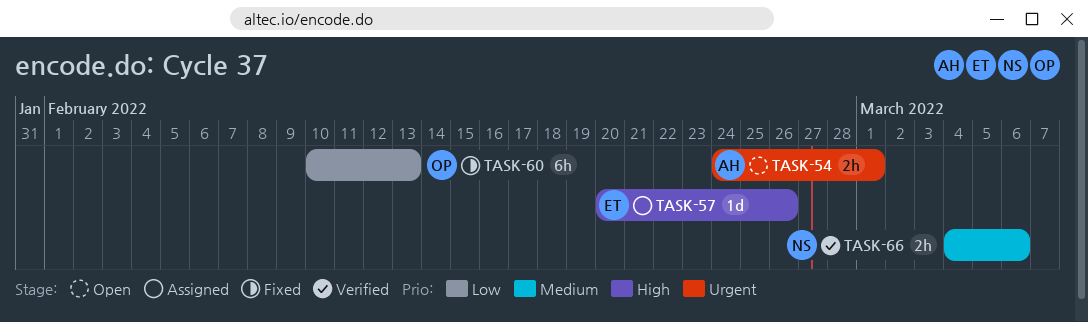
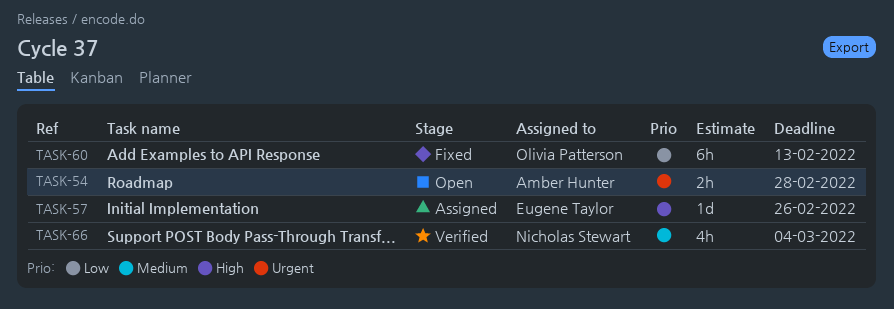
TASK-54, due: Mar 1 -> Feb 28
TASK-66, estimate: 2h -> 4h
TASK-66, due: Mar 6 -> Mar 4

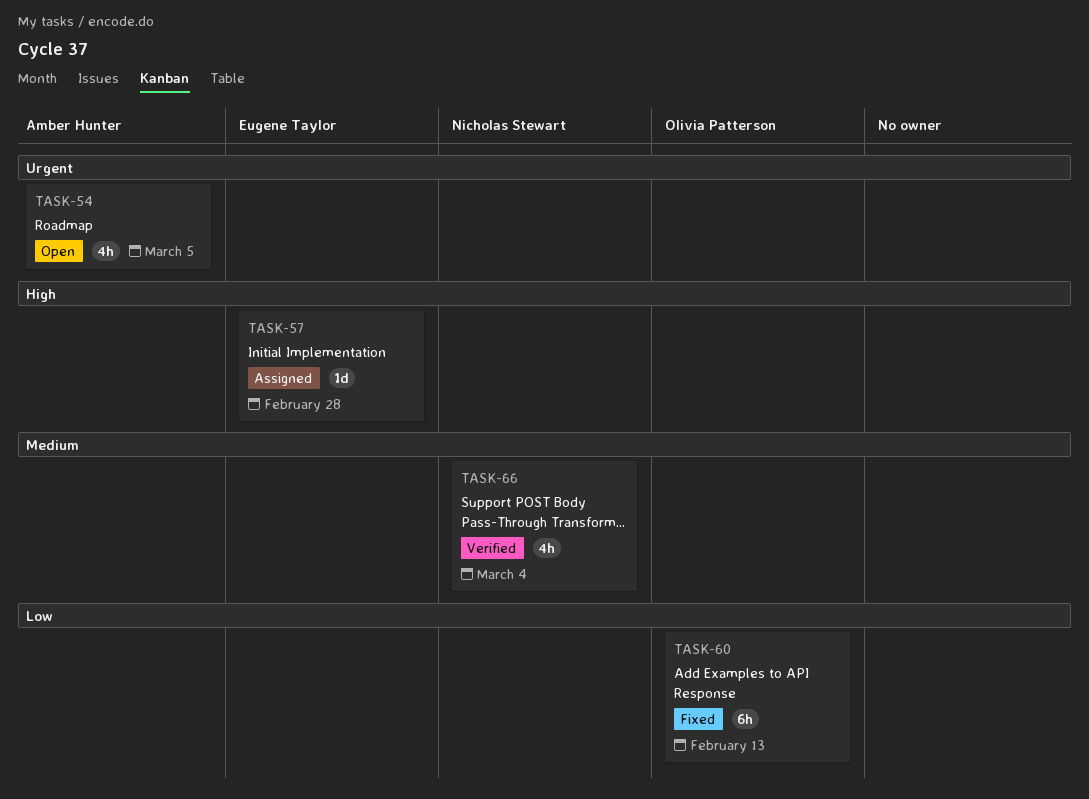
TASK-54, estimate: 2h -> 4h
TASK-54, due: Feb 28 -> Mar 5
TASK-57, due: Feb 26 -> Feb 28

